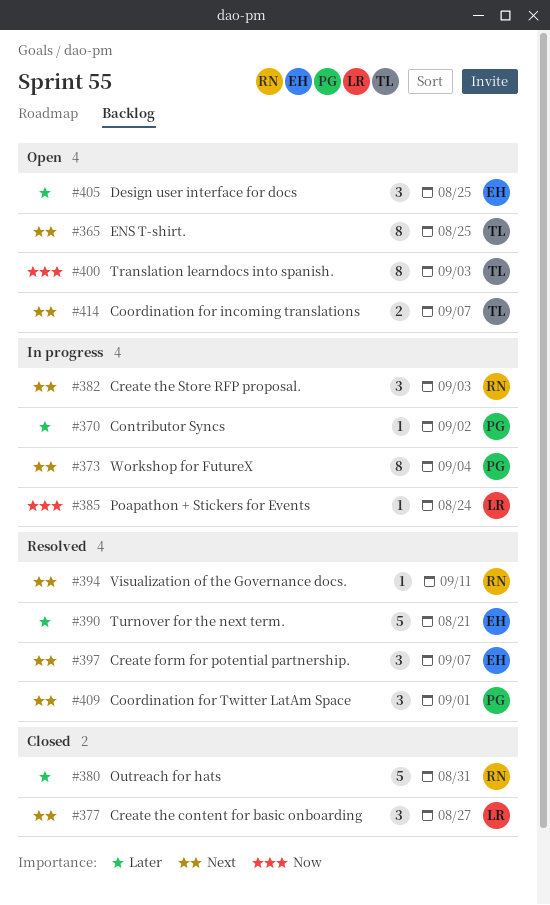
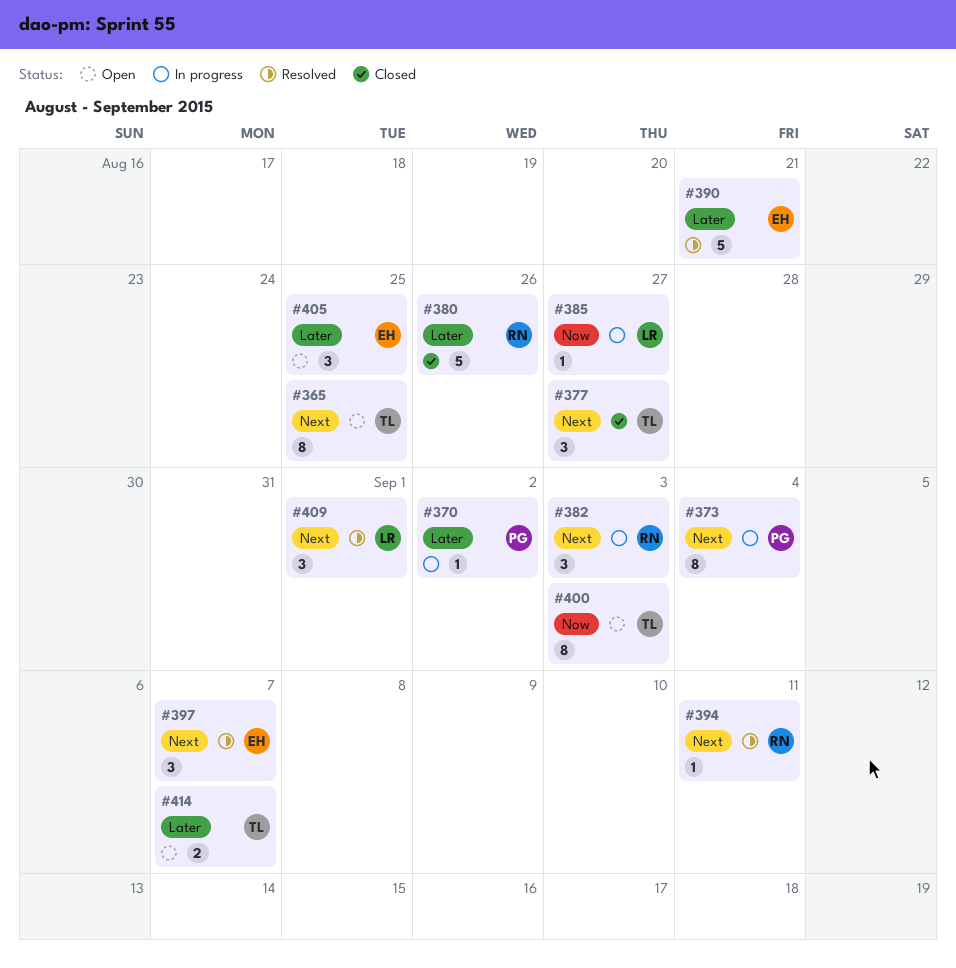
#377, owner: LR -> TL
#380, due: Aug 31 -> Aug 26
#385, due: Aug 24 -> Aug 27
#409, owner: PG -> LR
#414, priority: Next -> Later

